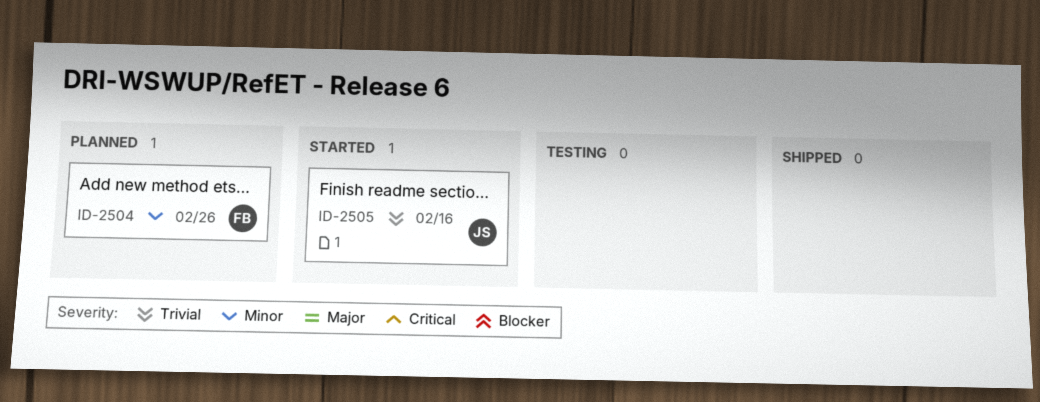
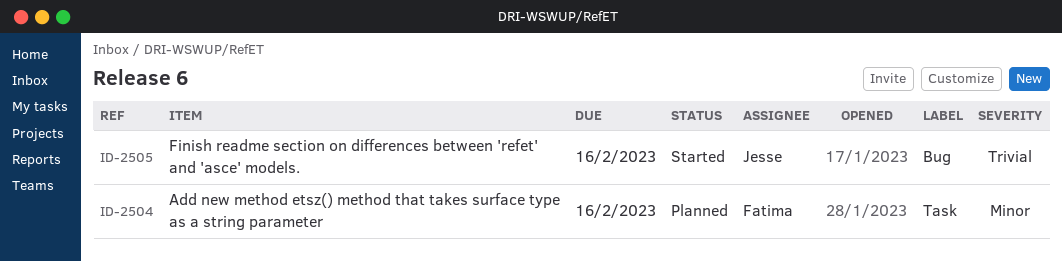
ID-2504, due: Feb 26 -> Feb 16

